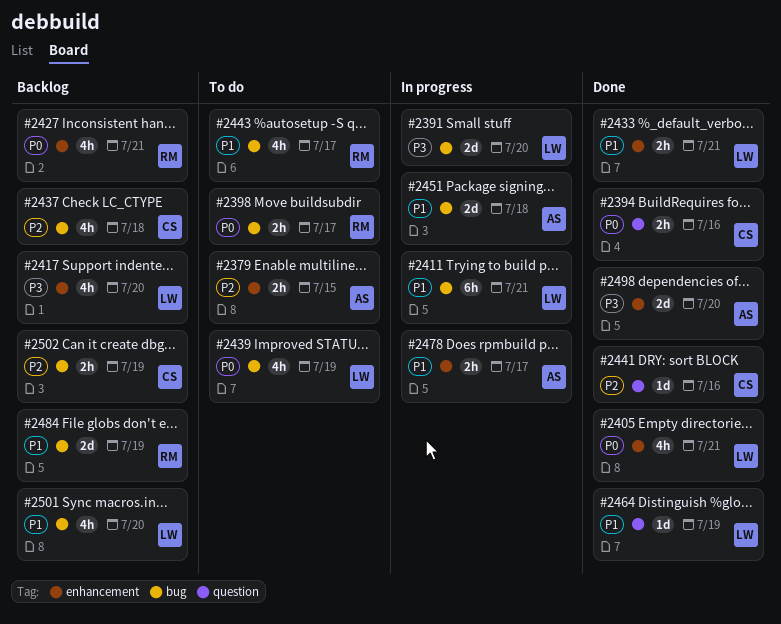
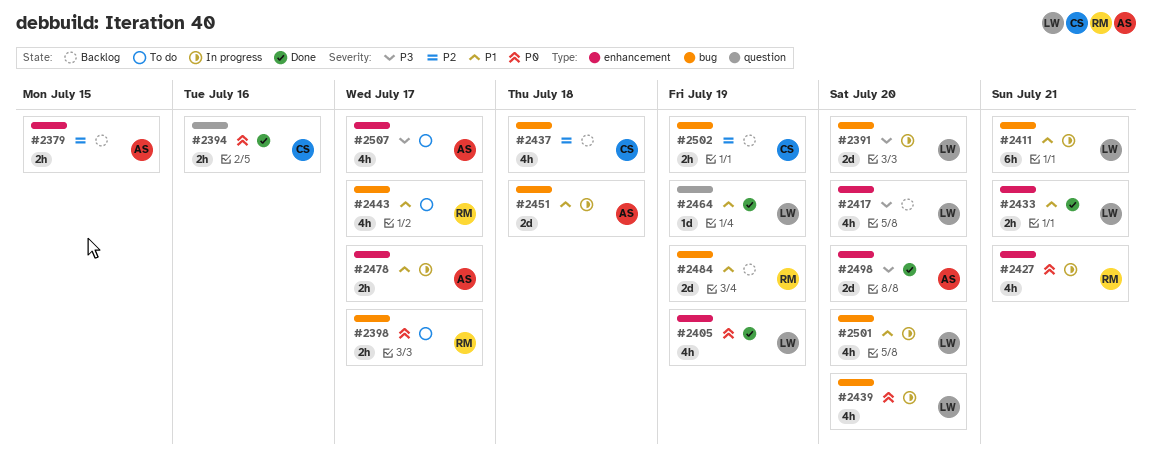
#2379, status: To do -> Backlog
#2405, due: Jul 21 -> Jul 19
#2427, status: Backlog -> In progress
#2439, status: To do -> In progress
#2439, due: Jul 19 -> Jul 20
#2441: present -> none
#2501, status: Backlog -> In progress
#2507: none -> present

